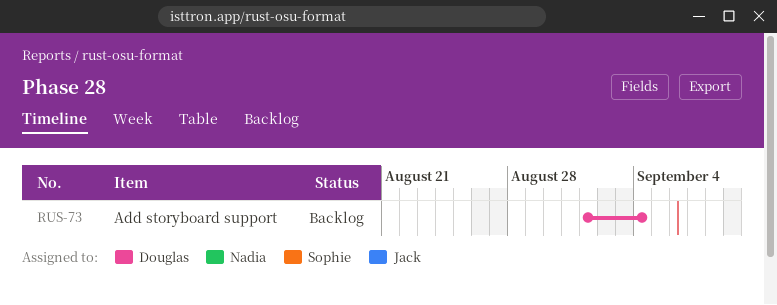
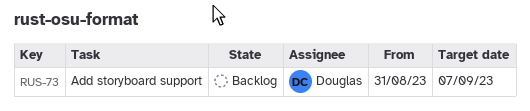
RUS-73, start: Sep 1 -> Aug 31
RUS-73, due: Sep 4 -> Sep 7

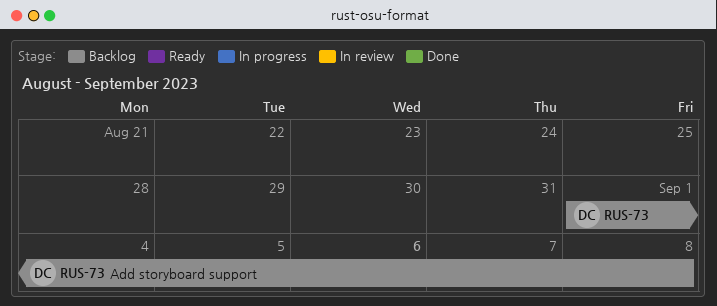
RUS-73, start: Aug 31 -> Sep 1
RUS-73, due: Sep 7 -> Sep 8

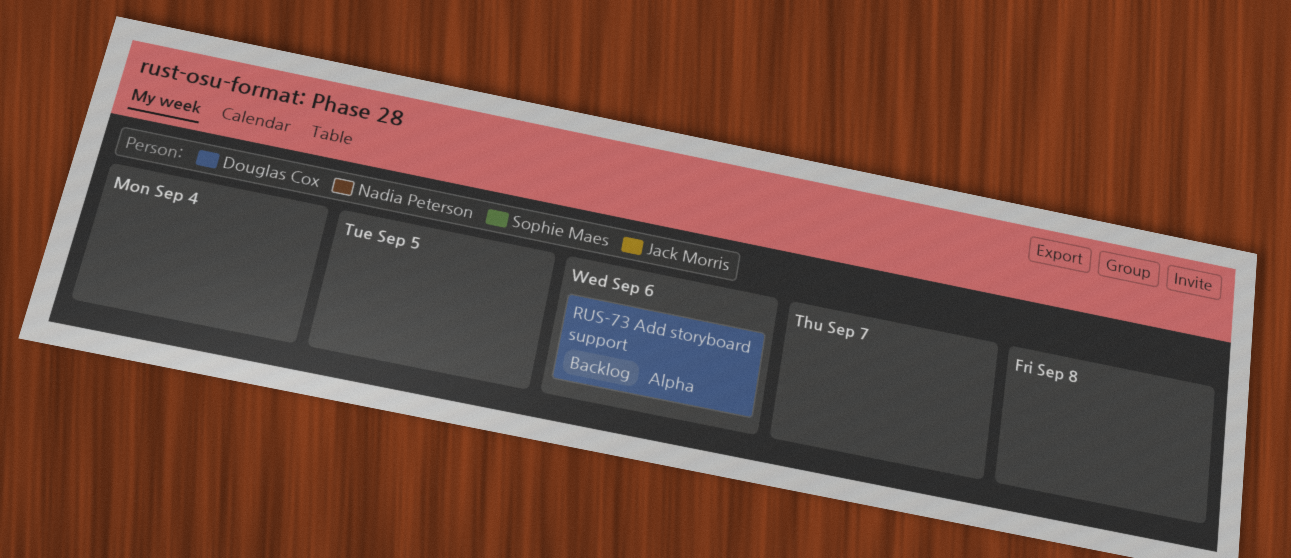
RUS-73, due: Sep 8 -> Sep 6

